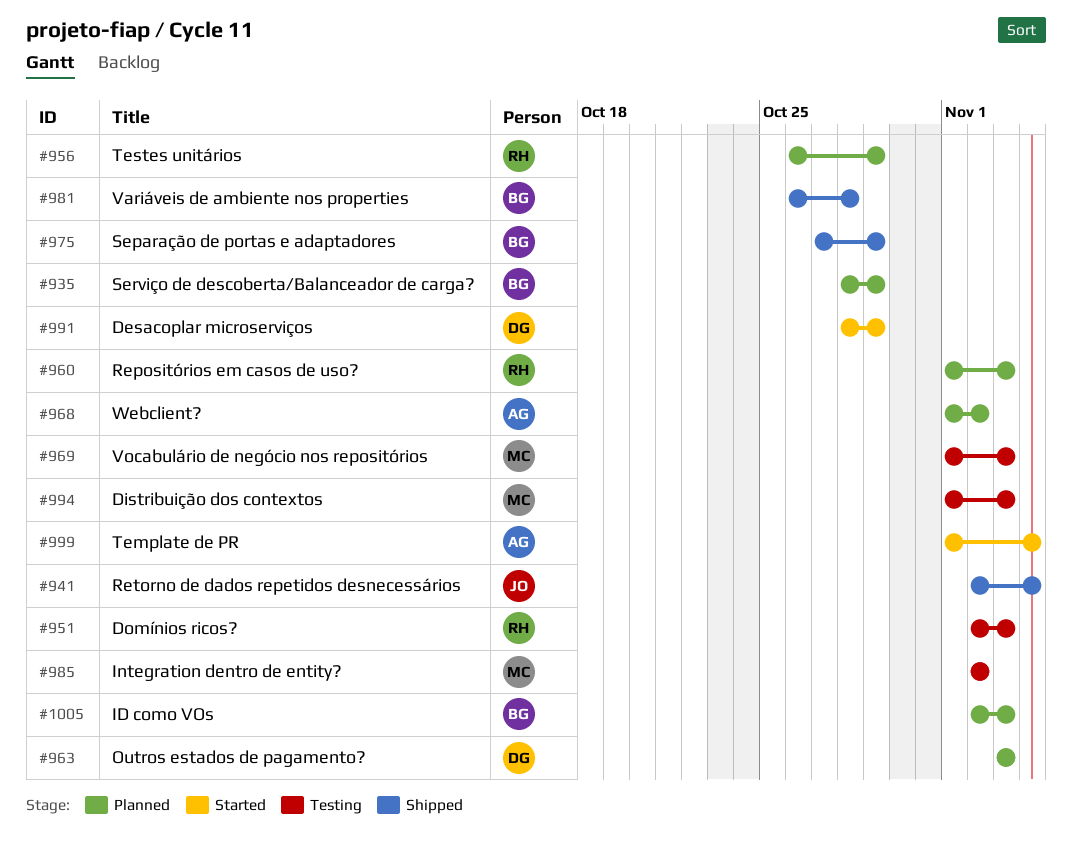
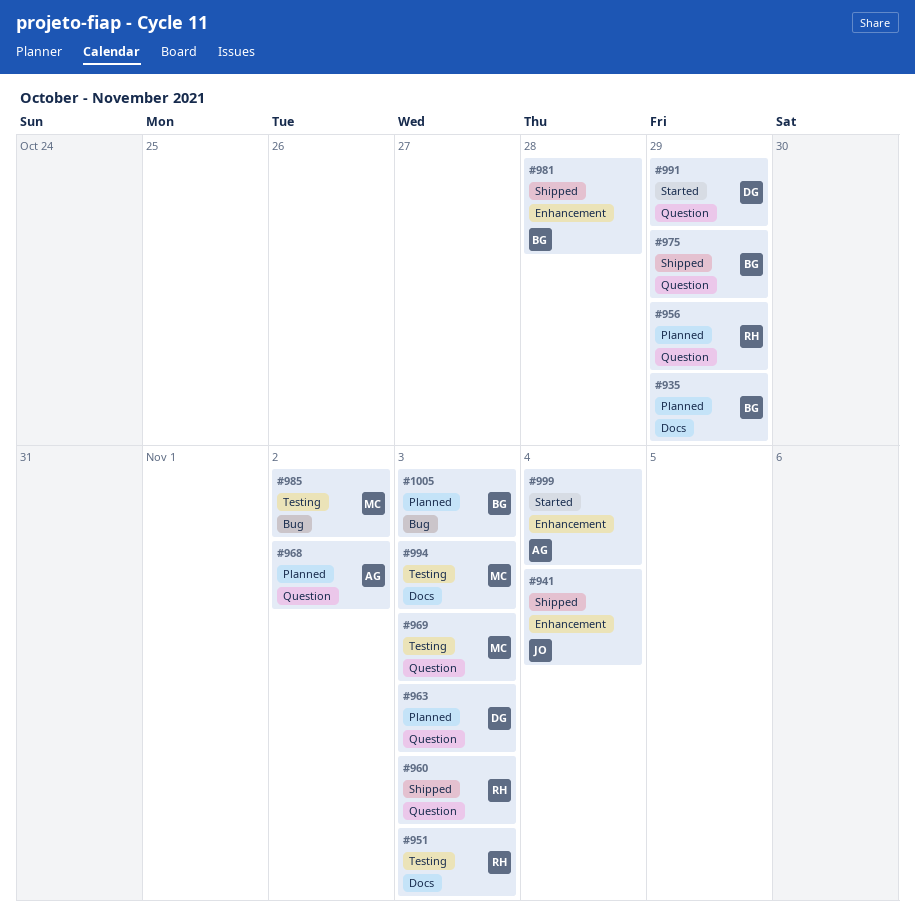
#960, status: Planned -> Shipped

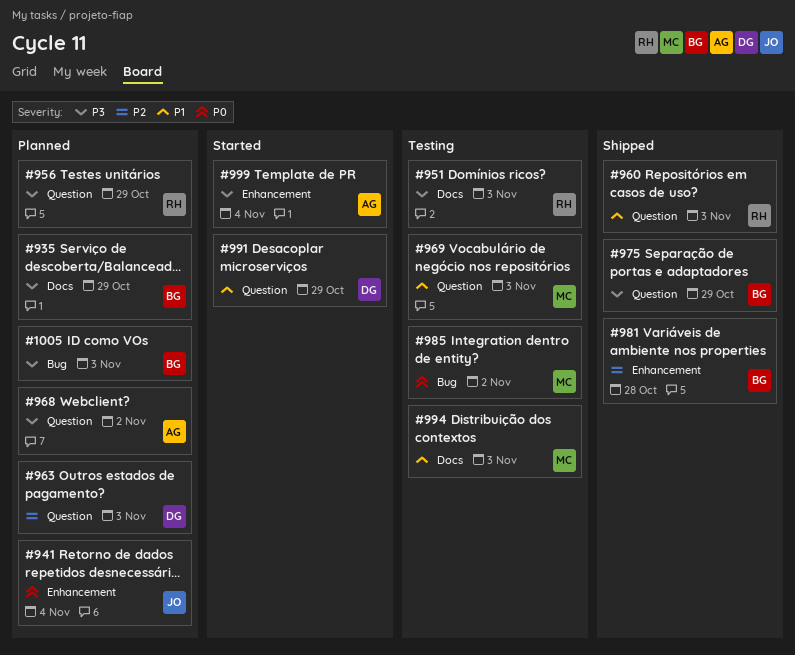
#941, status: Shipped -> Planned

